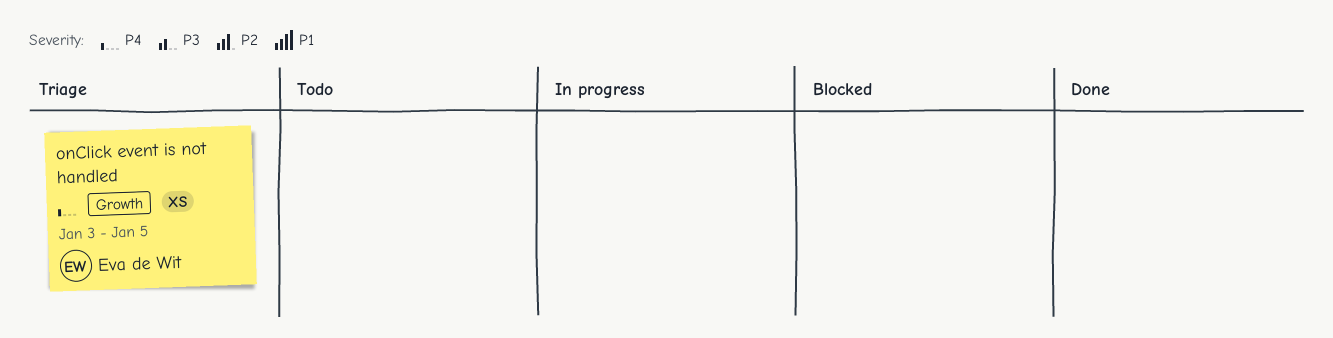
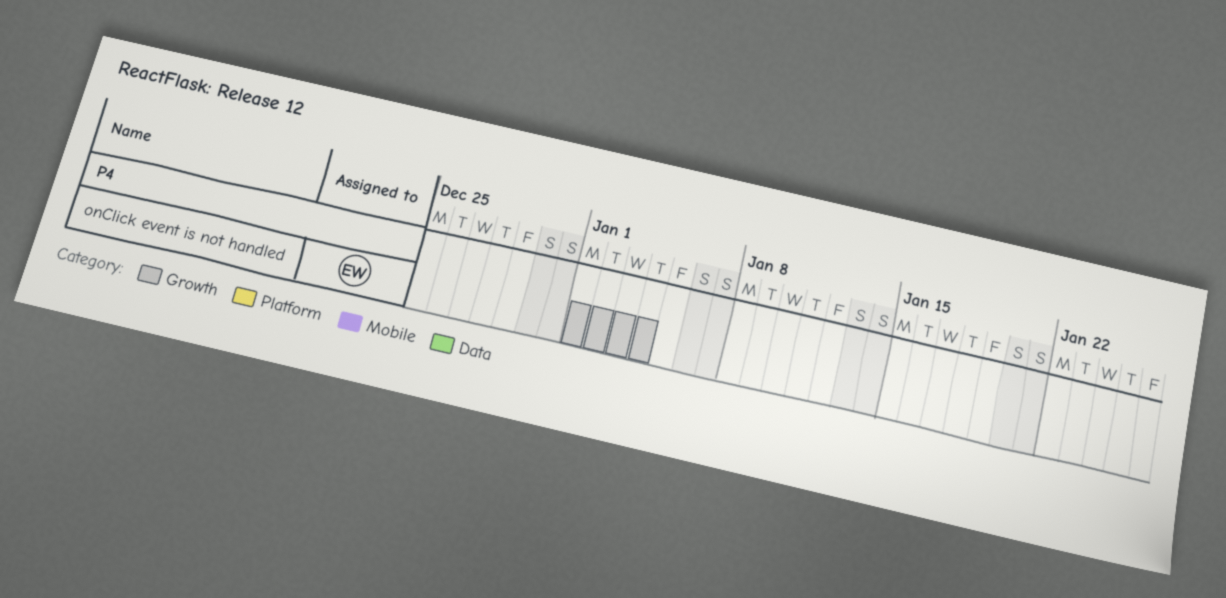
onClick event is not handled, start: Jan 3 -> Jan 1
onClick event is not handled, due: Jan 5 -> Jan 4

